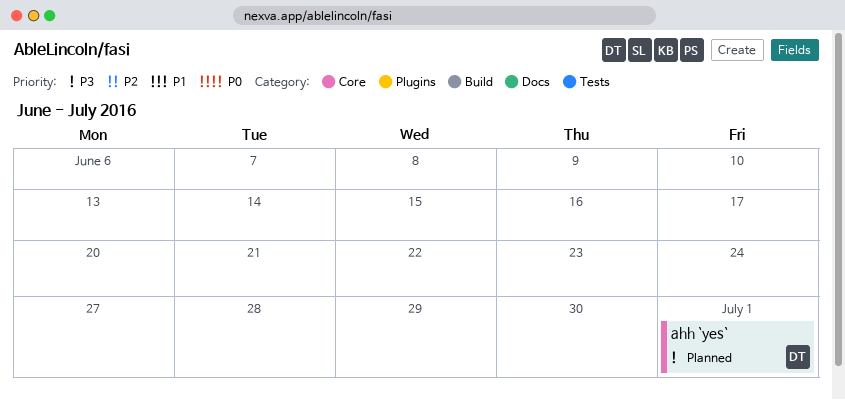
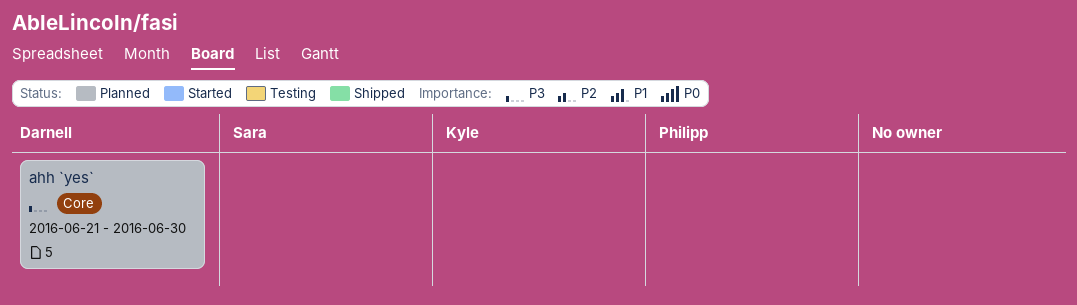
ahh `yes`, due: Jul 1 -> Jun 30

